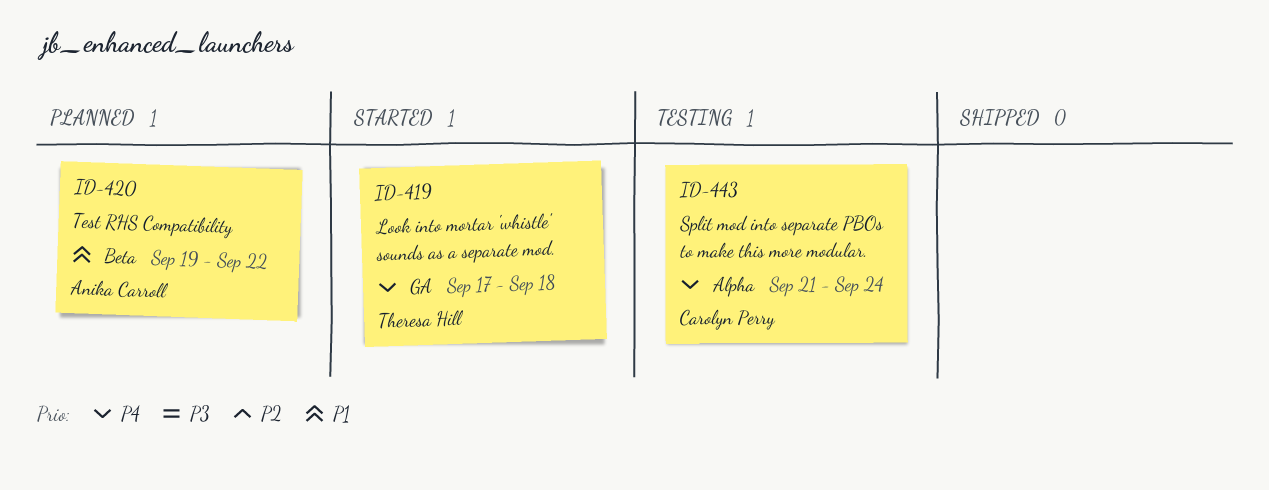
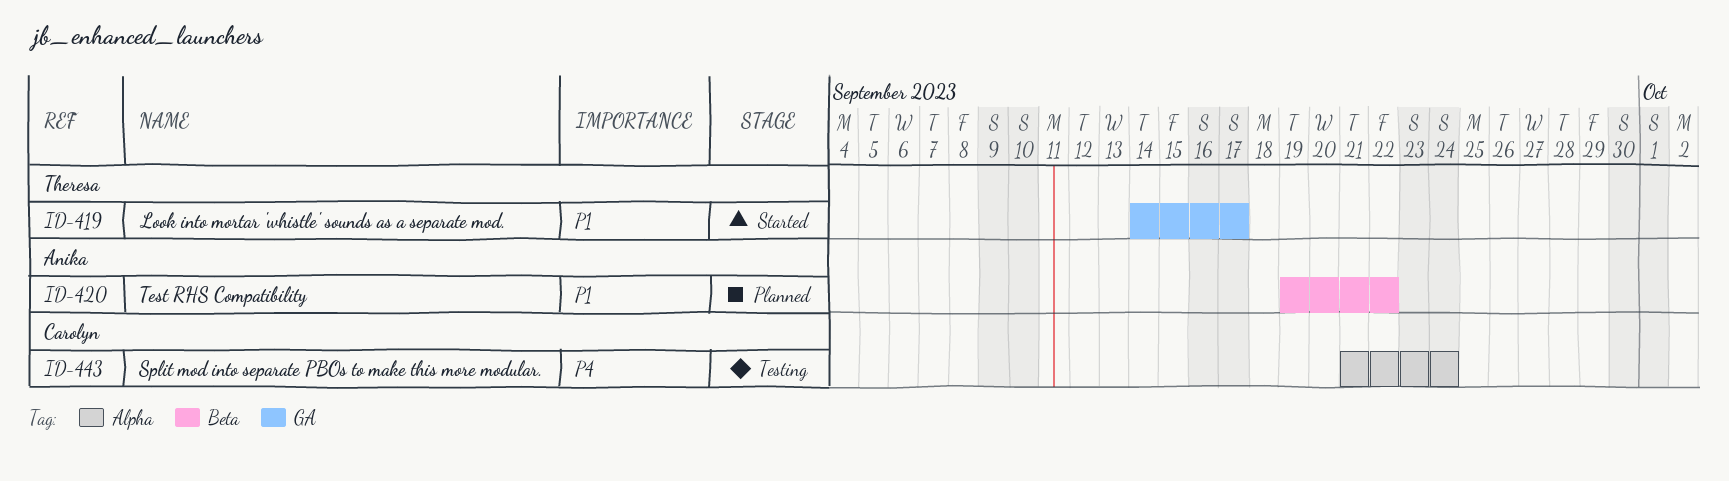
ID-419, priority: P4 -> P1
ID-419, start: Sep 17 -> Sep 14
ID-419, due: Sep 18 -> Sep 17

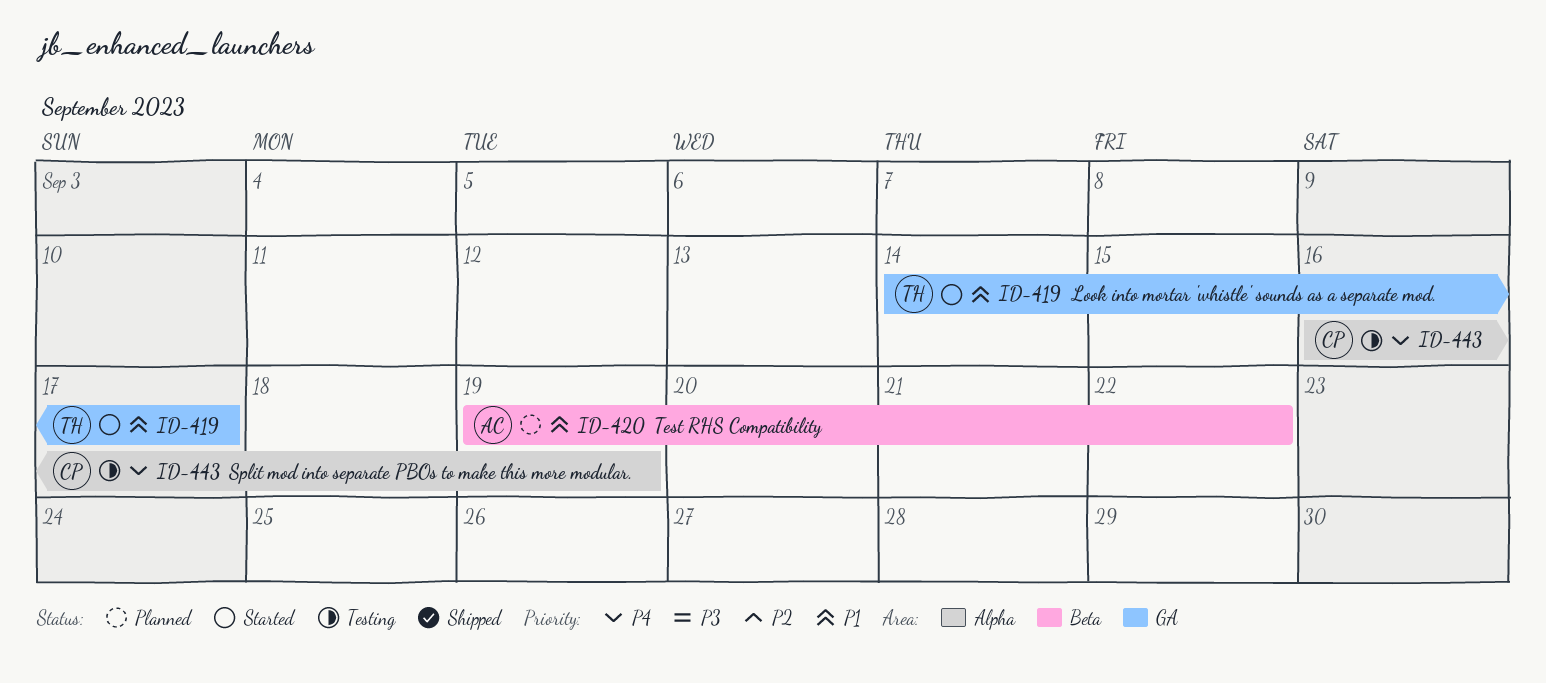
ID-443, start: Sep 21 -> Sep 16
ID-443, due: Sep 24 -> Sep 19

